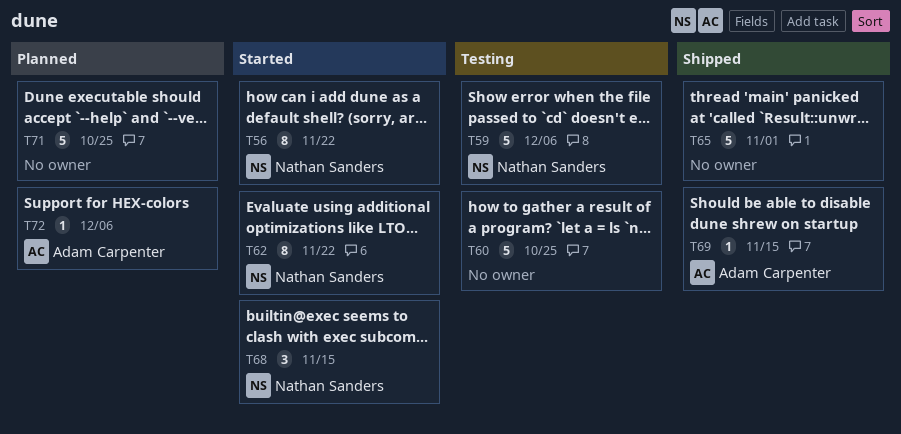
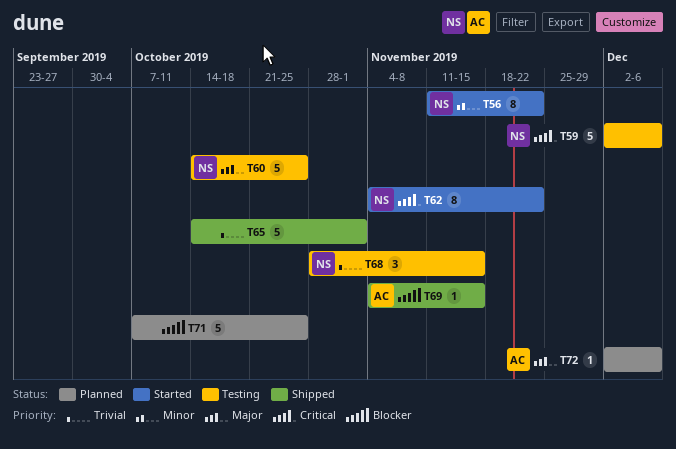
T60, owner: none -> Nathan Sanders
T68, status: Started -> Testing

